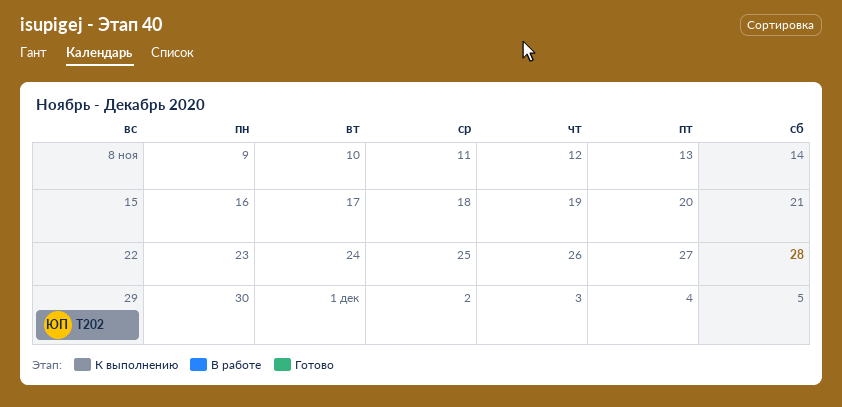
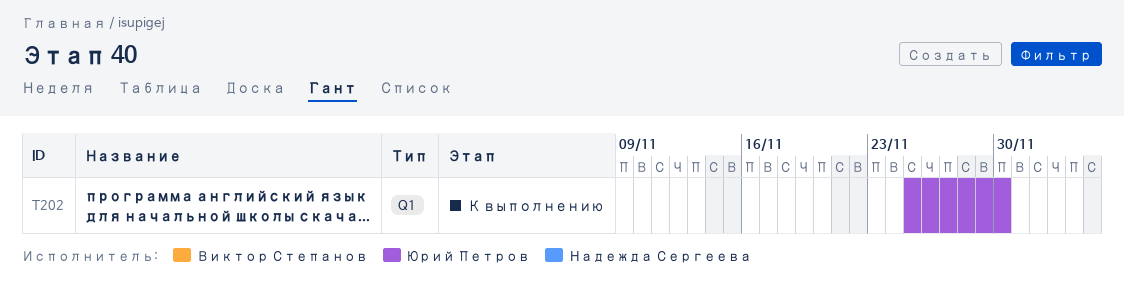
T202, start: Nov 29 -> Nov 25
T202, due: Nov 29 -> Nov 30

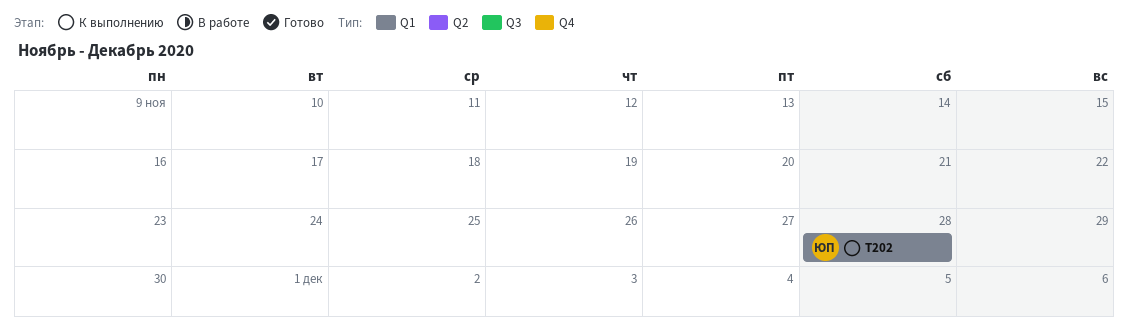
T202, start: Nov 25 -> Nov 28
T202, due: Nov 30 -> Nov 28

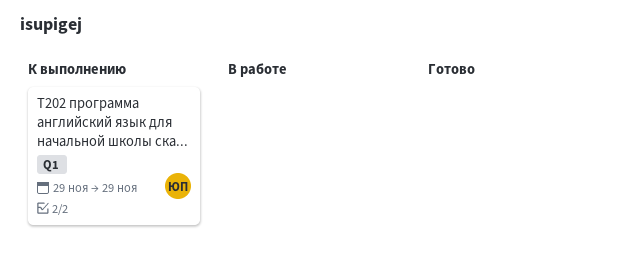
T202, start: Nov 28 -> Nov 29
T202, due: Nov 28 -> Nov 29

